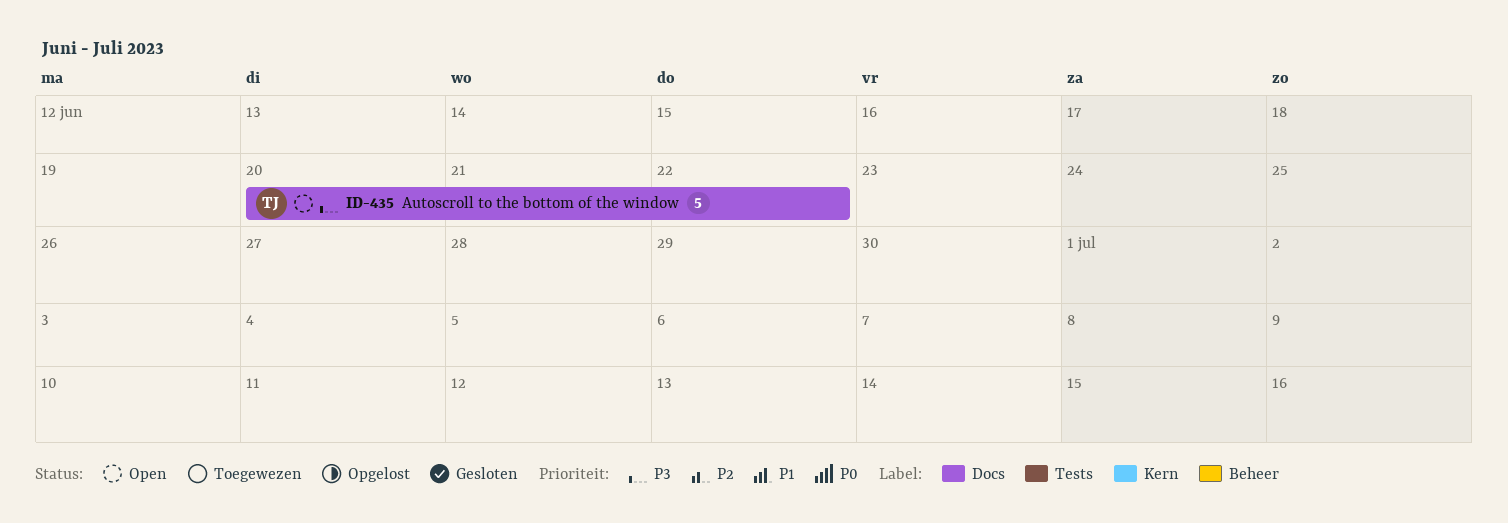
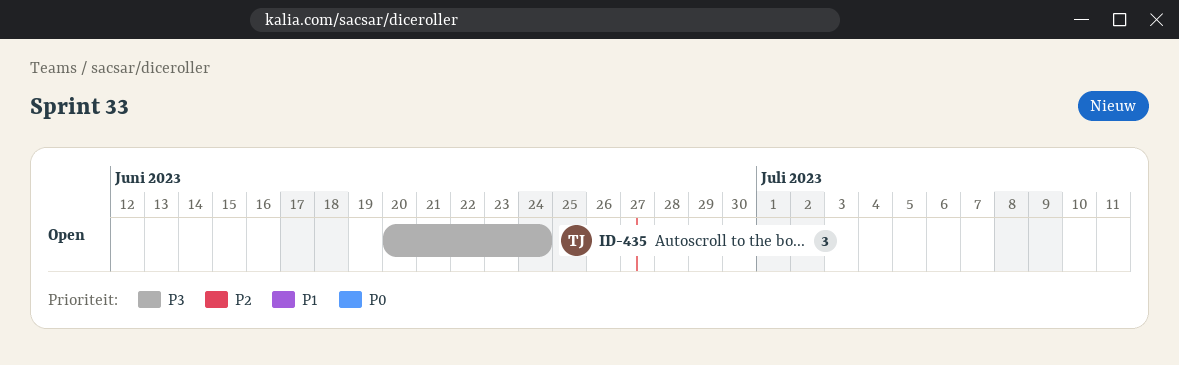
ID-435, estimate: 5 -> 3
ID-435, due: Jun 22 -> Jun 24

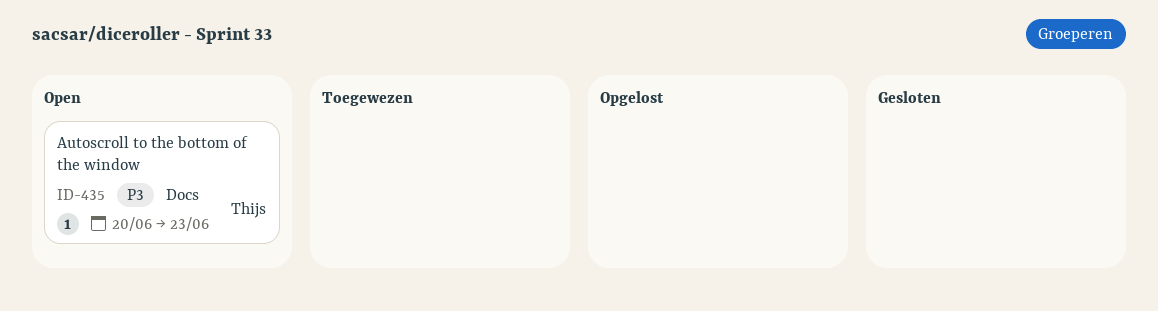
ID-435, estimate: 3 -> 1
ID-435, due: Jun 24 -> Jun 23

